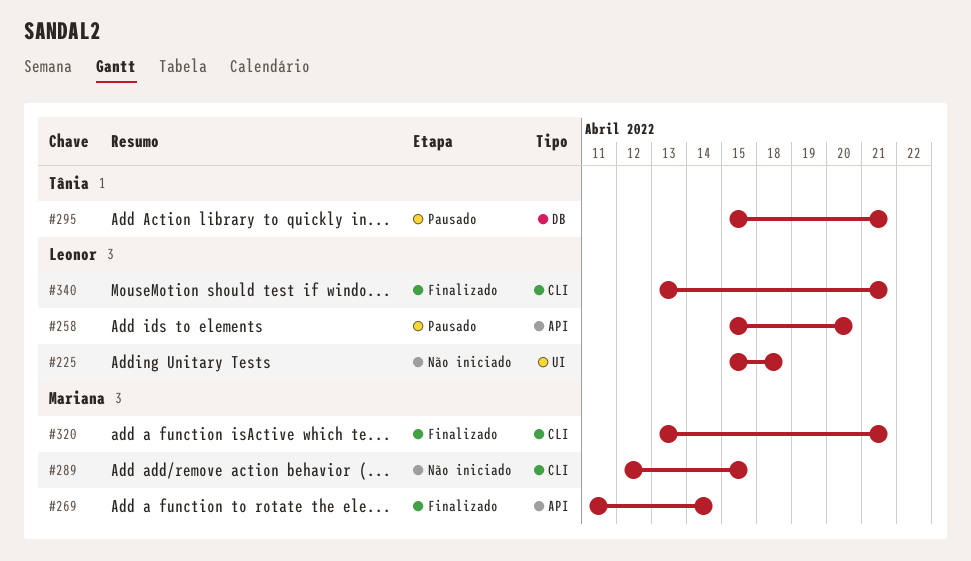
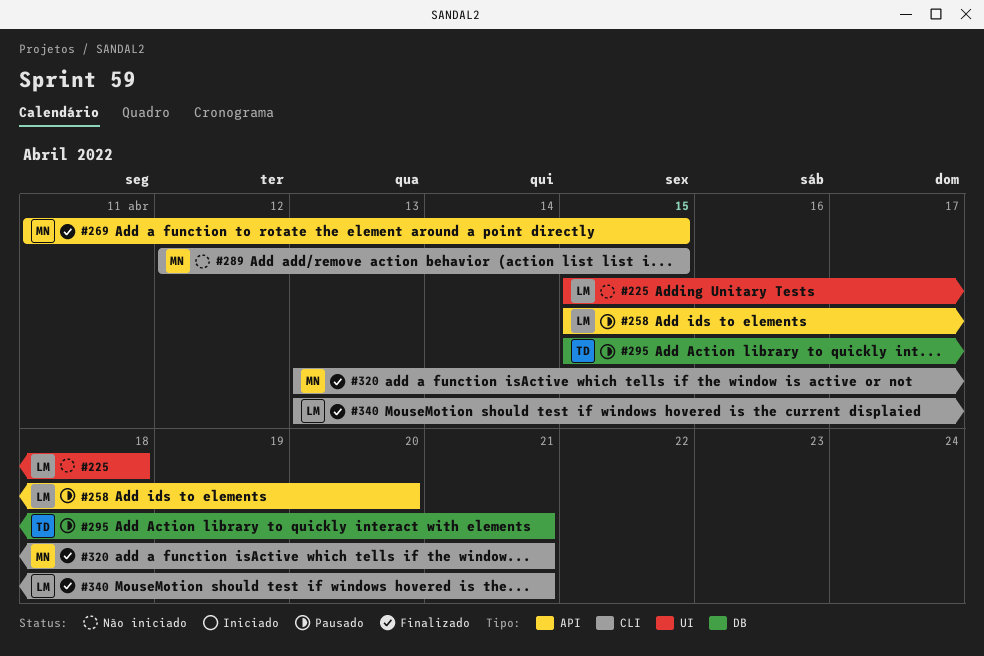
#269, due: Apr 14 -> Apr 15

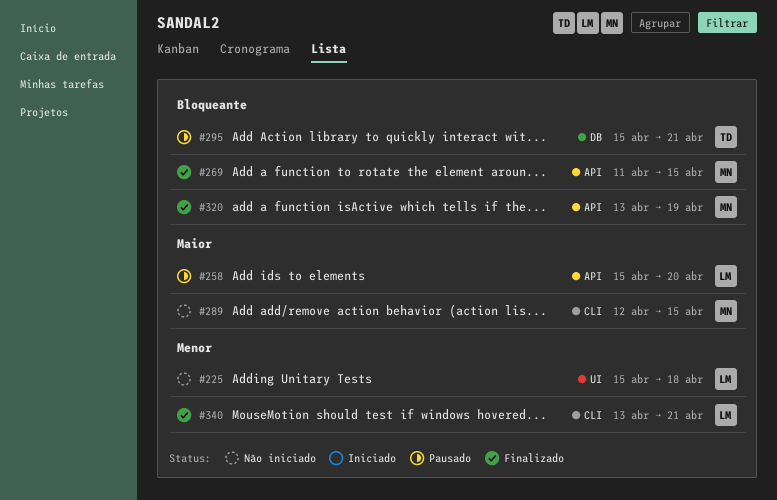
#320, label: CLI -> API
#320, due: Apr 21 -> Apr 19

